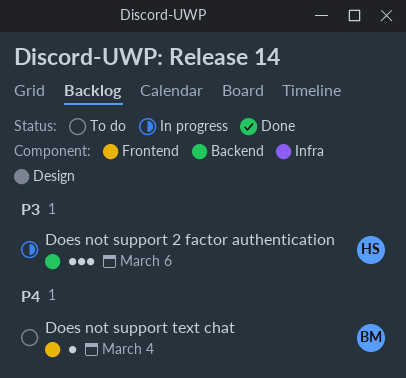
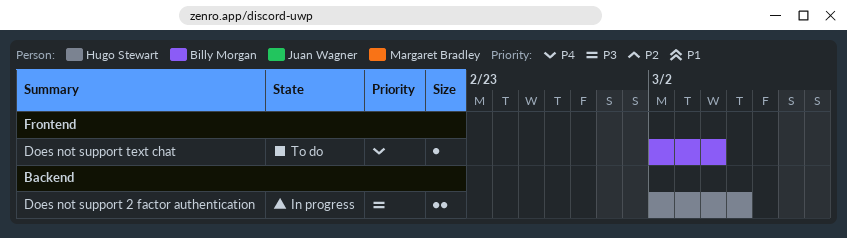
Does not support 2 factor authentication, estimate: 3 -> 2
Does not support 2 factor authentication, due: Mar 6 -> Mar 5

